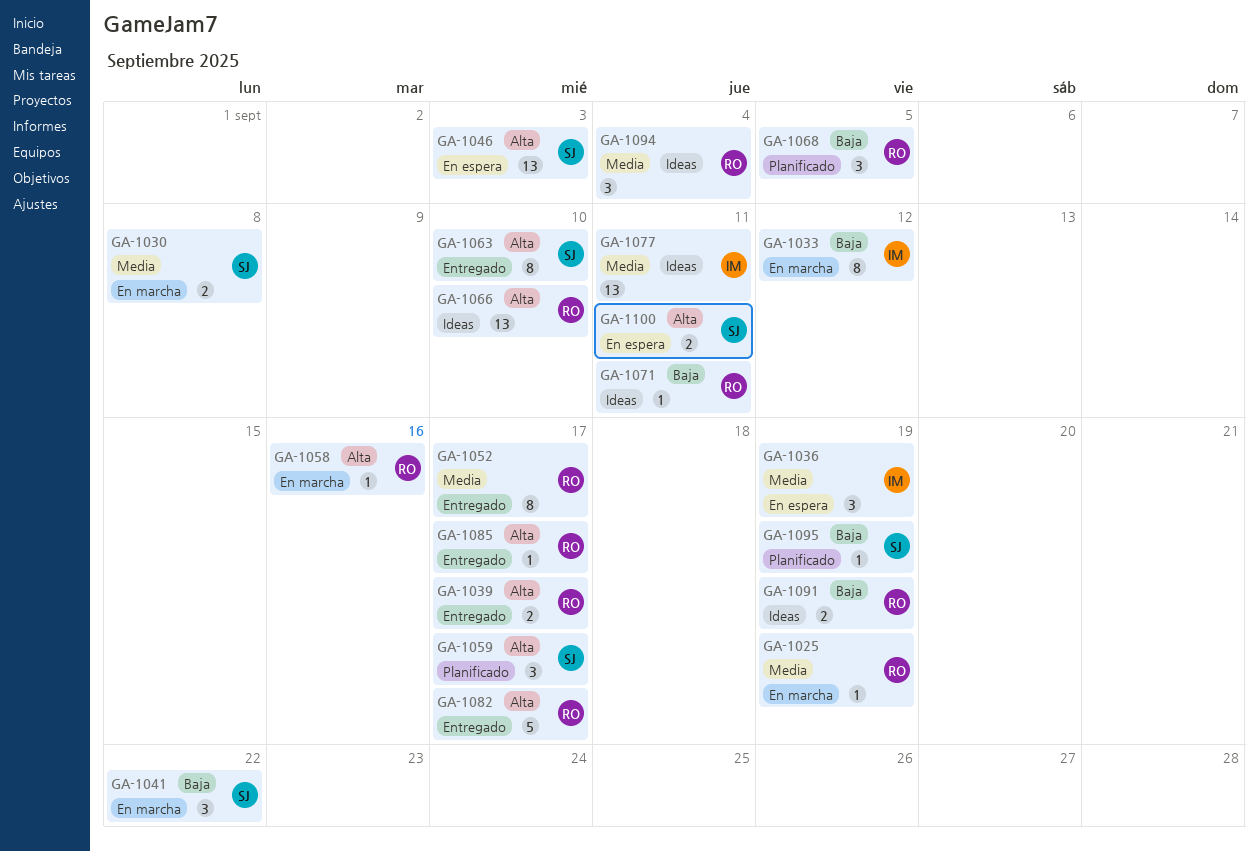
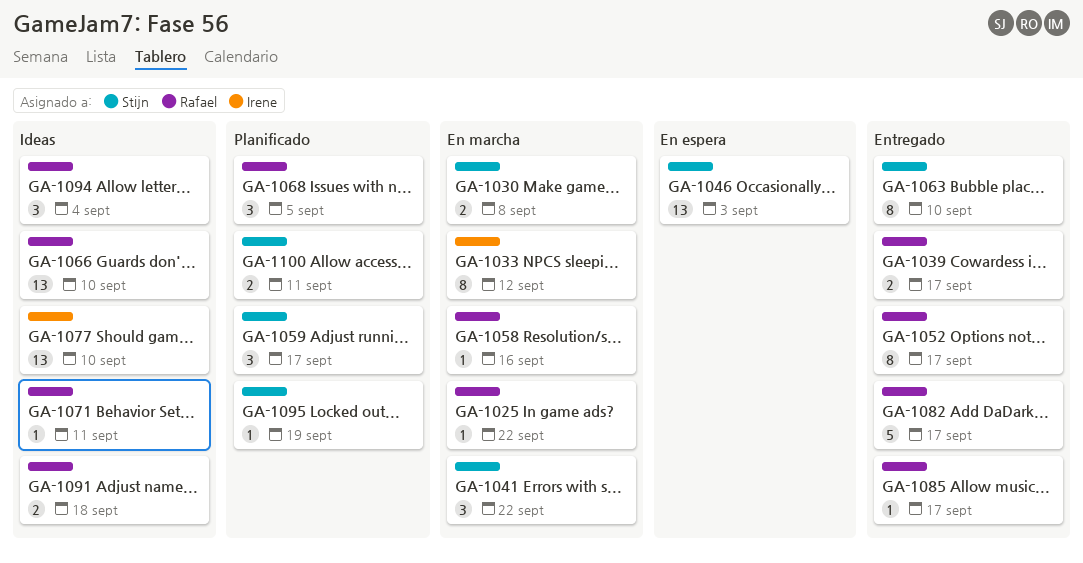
GA-1025, due: Sep 19 -> Sep 22
GA-1036: present -> none
GA-1077, due: Sep 11 -> Sep 10
GA-1091, due: Sep 19 -> Sep 18
GA-1100, status: En espera -> Planificado

